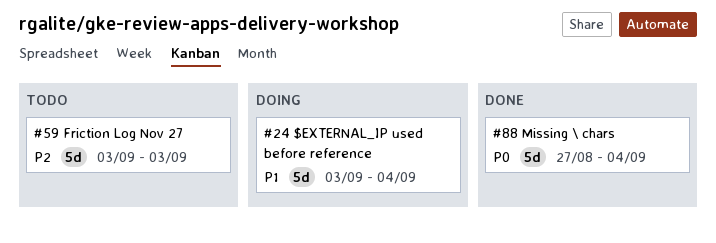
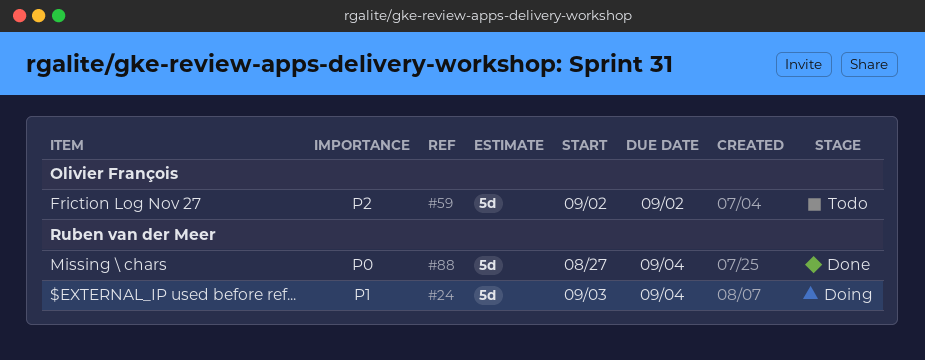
#59, start: Sep 3 -> Sep 2
#59, due: Sep 3 -> Sep 2

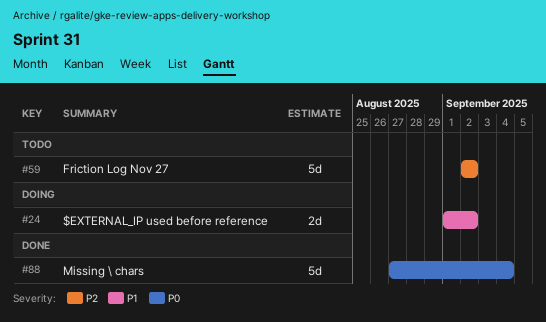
#24, estimate: 5d -> 2d
#24, start: Sep 3 -> Sep 1
#24, due: Sep 4 -> Sep 2

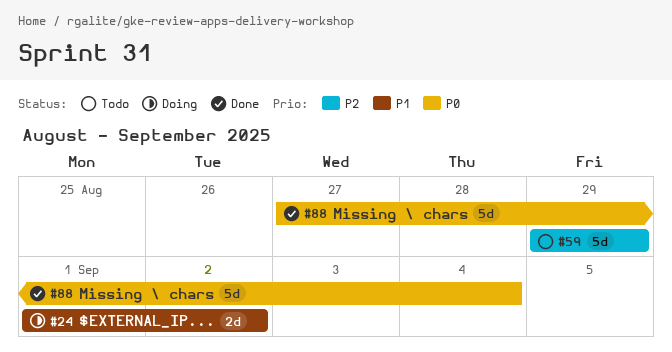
#59, start: Sep 2 -> Aug 29
#59, due: Sep 2 -> Aug 29

